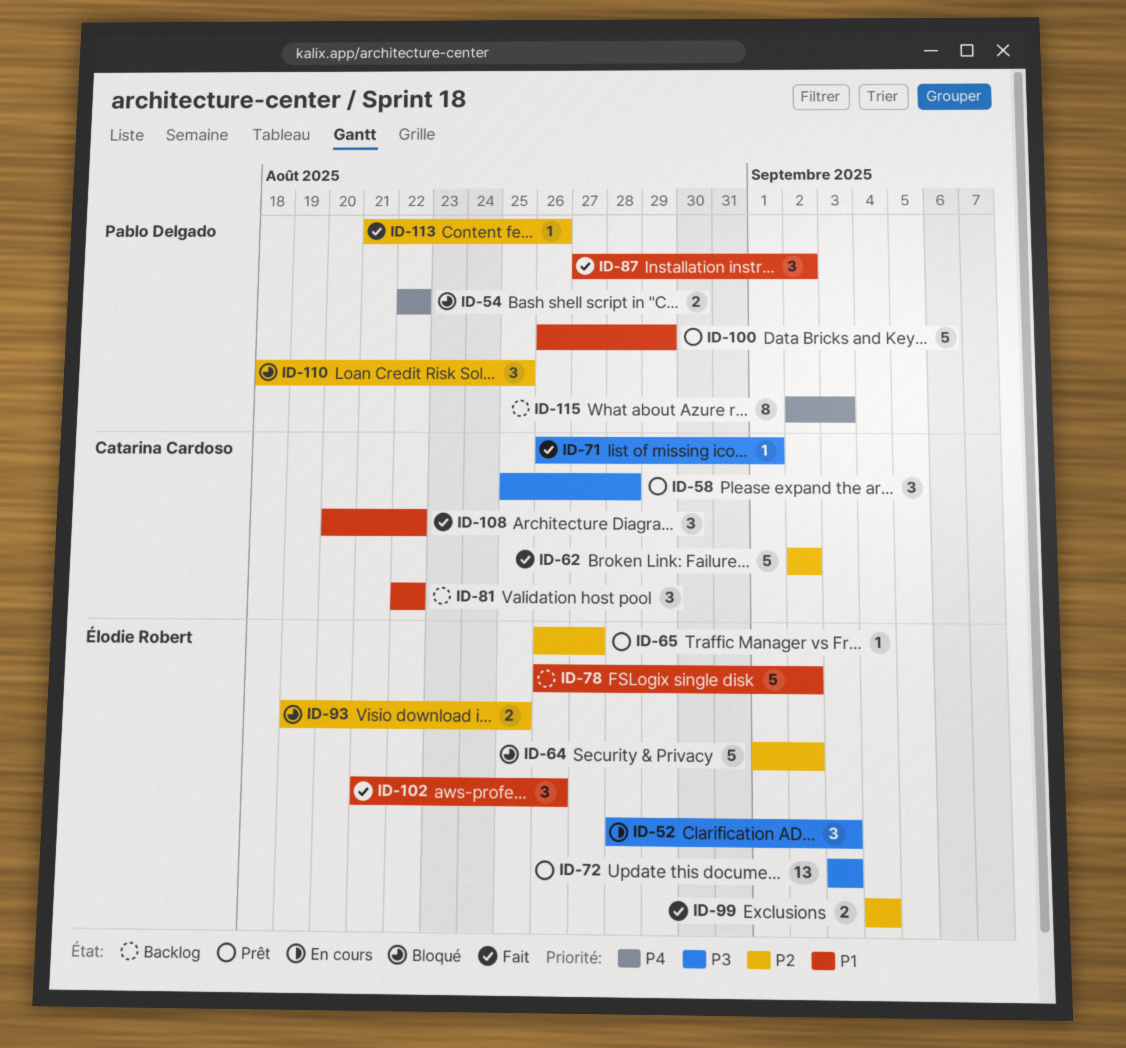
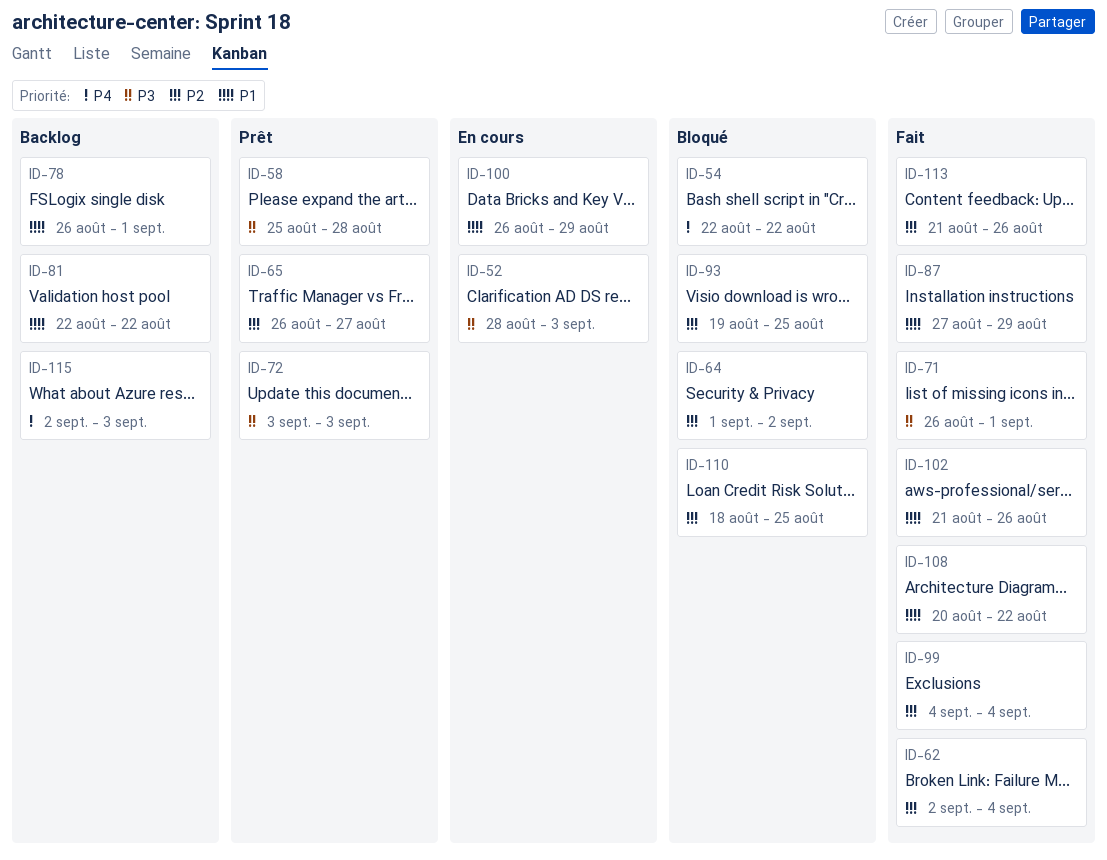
ID-62, due: Sep 2 -> Sep 4
ID-78, due: Sep 2 -> Sep 1
ID-87, due: Sep 2 -> Aug 29
ID-100, status: Prêt -> En cours

